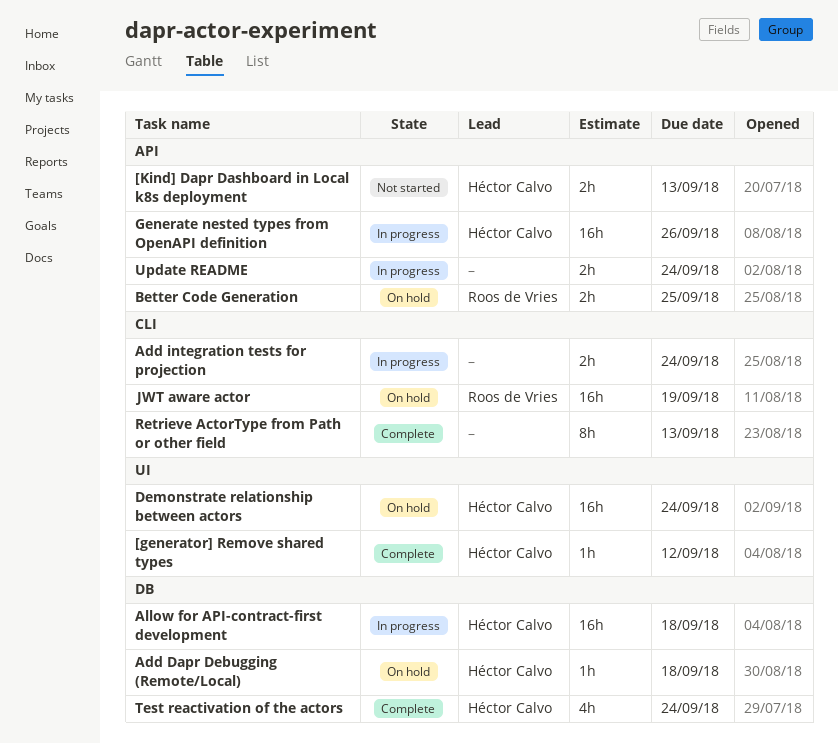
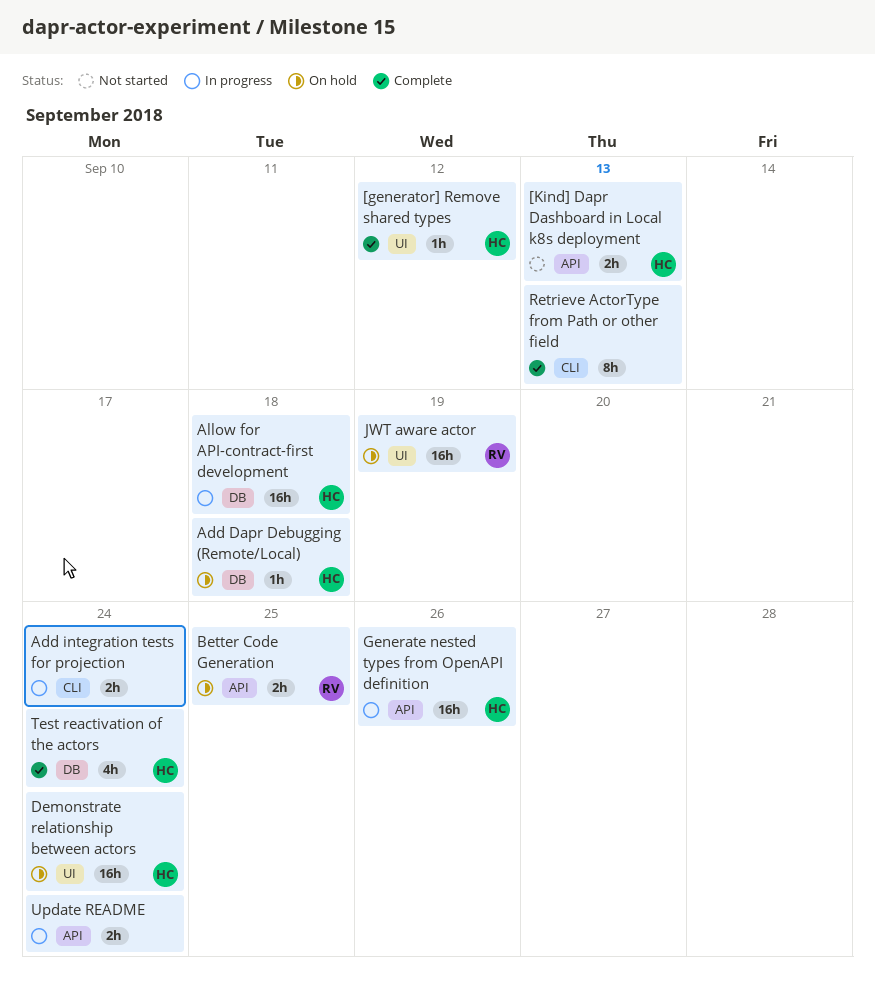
JWT aware actor, label: CLI -> UI

